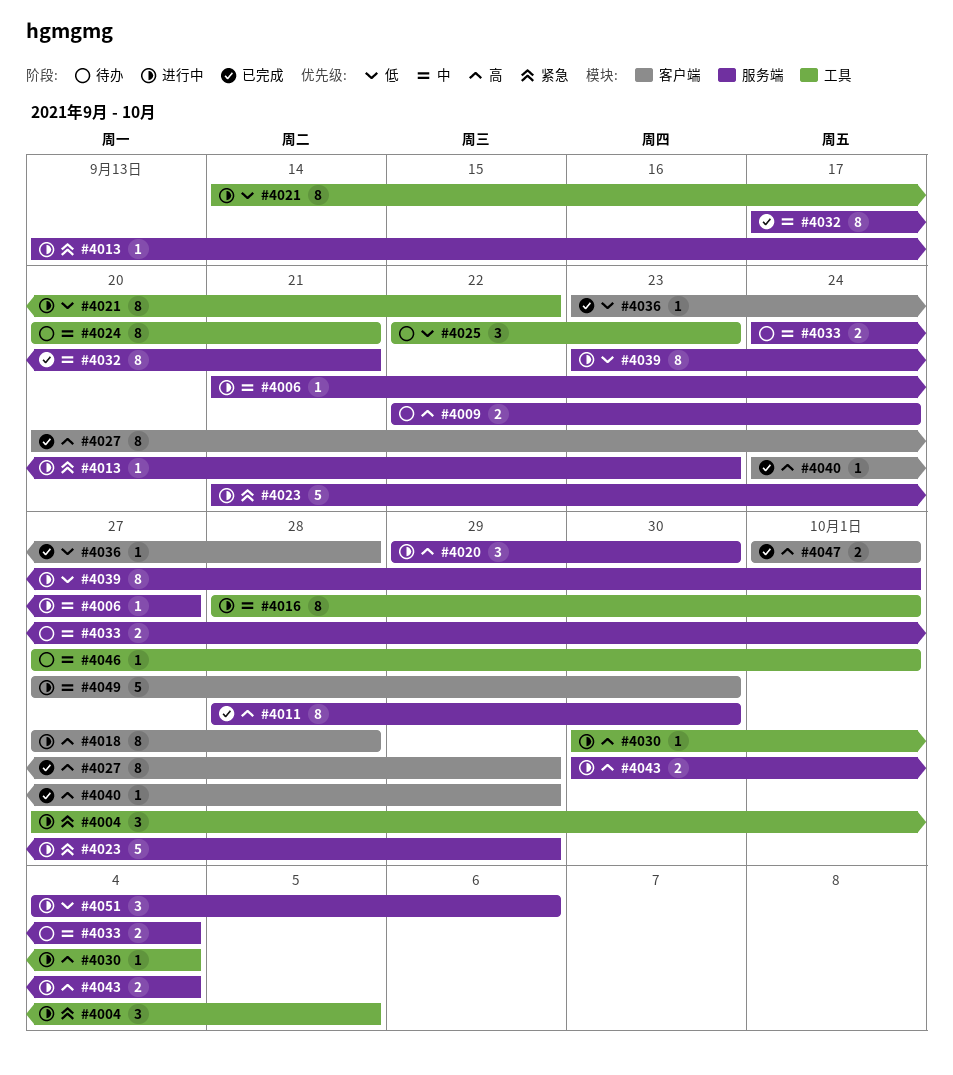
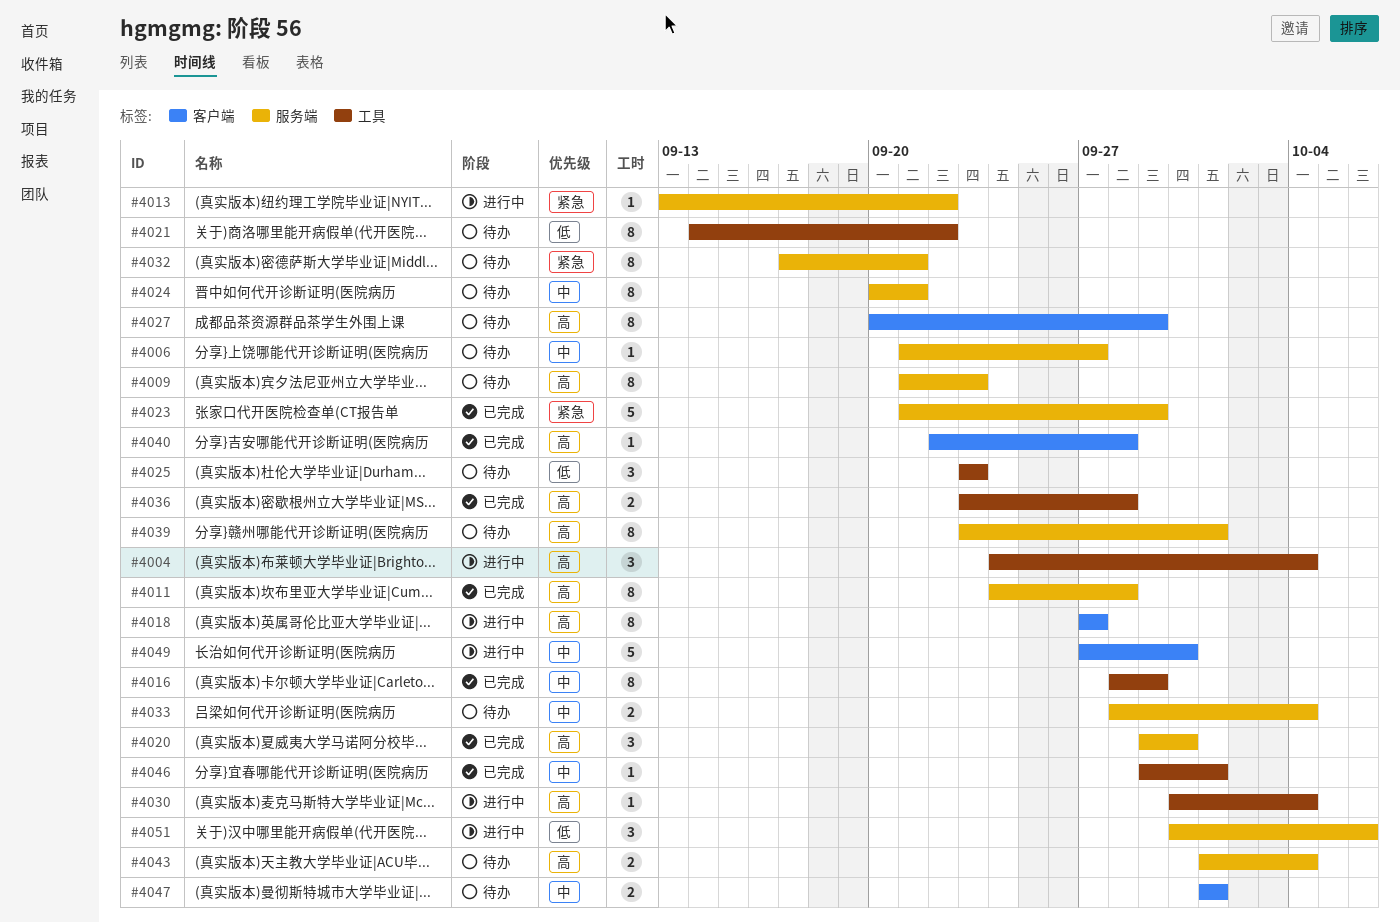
#4004, priority: 紧急 -> 高
#4004, start: Sep 27 -> Sep 24
#4004, due: Oct 5 -> Oct 4
#4006, status: 进行中 -> 待办
#4009, estimate: 2 -> 8
#4009, start: Sep 22 -> Sep 21
#4009, due: Sep 24 -> Sep 23
#4011, start: Sep 28 -> Sep 24
#4011, due: Sep 30 -> Sep 28
#4013, due: Sep 23 -> Sep 22
#4016, status: 进行中 -> 已完成
#4016, due: Oct 1 -> Sep 29
#4018, due: Sep 28 -> Sep 27
#4020, status: 进行中 -> 已完成
#4021, status: 进行中 -> 待办
#4023, status: 进行中 -> 已完成
#4024, label: 工具 -> 服务端
#4025, start: Sep 22 -> Sep 23
#4027, status: 已完成 -> 待办
#4032, status: 已完成 -> 待办
#4032, priority: 中 -> 紧急
#4033, start: Sep 24 -> Sep 28
#4036, priority: 低 -> 高
#4036, label: 客户端 -> 工具
#4036, estimate: 1 -> 2
#4039, status: 进行中 -> 待办
#4039, priority: 低 -> 高
#4040, start: Sep 24 -> Sep 22
#4040, due: Sep 29 -> Sep 28
#4043, status: 进行中 -> 待办
#4043, start: Sep 30 -> Oct 1
#4046, status: 待办 -> 已完成
#4046, start: Sep 27 -> Sep 29
#4047, status: 已完成 -> 待办
#4047, priority: 高 -> 中
#4051, start: Oct 4 -> Sep 30

